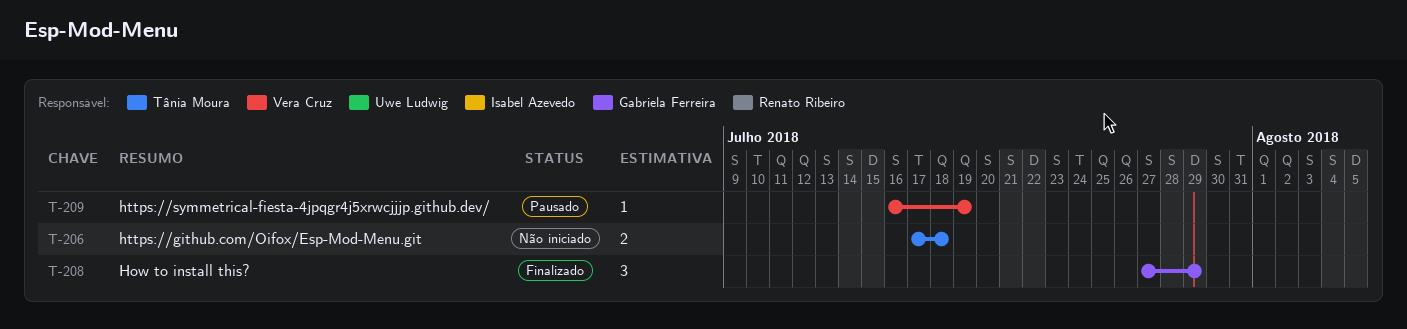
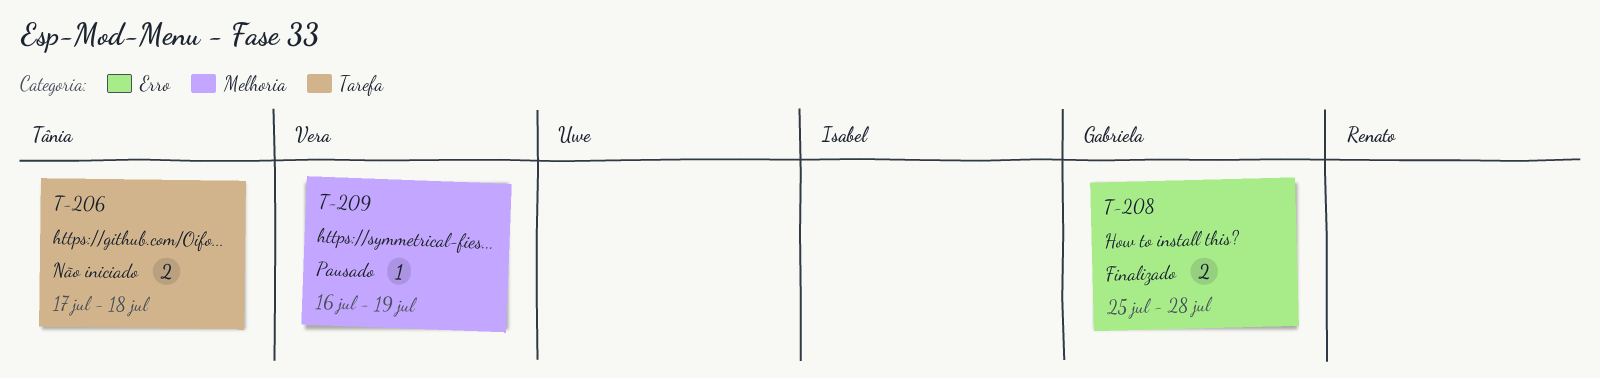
T-208, estimate: 3 -> 2
T-208, start: Jul 27 -> Jul 25
T-208, due: Jul 29 -> Jul 28

